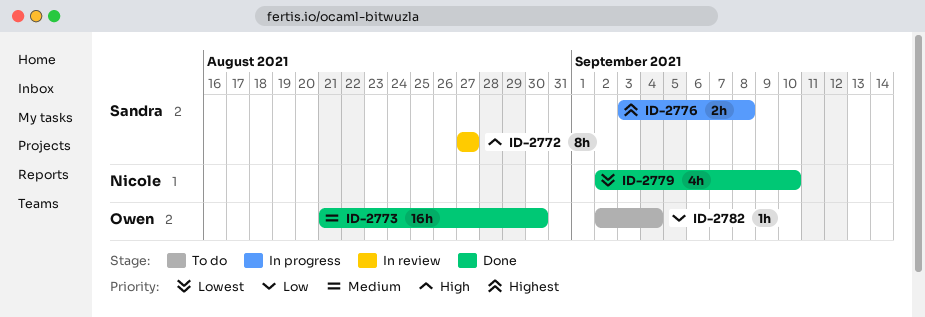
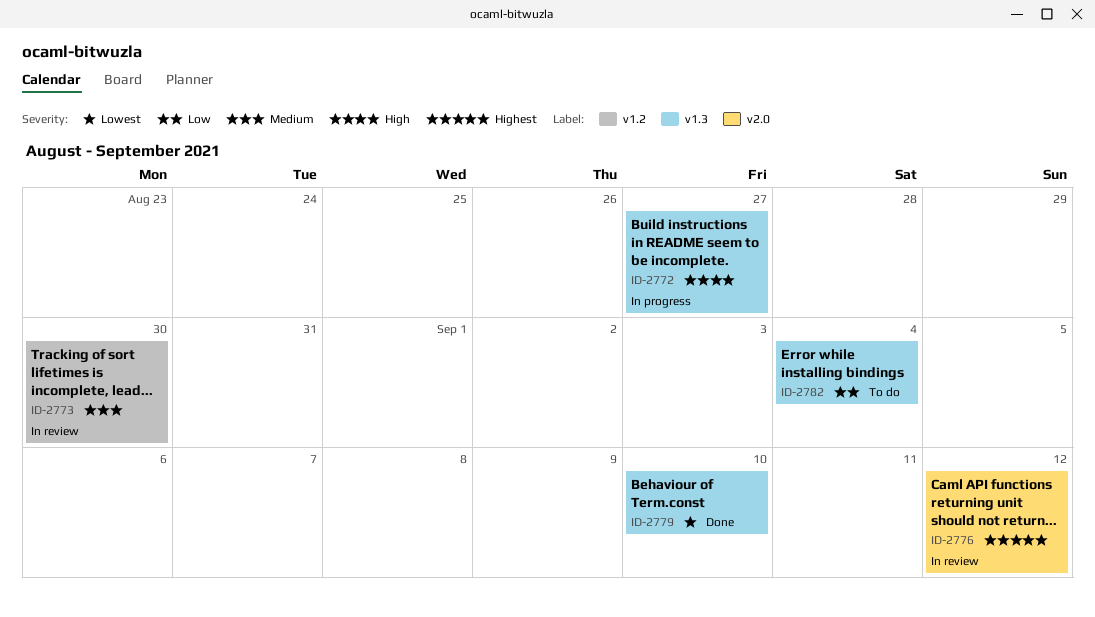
ID-2772, status: In review -> In progress
ID-2773, status: Done -> In review
ID-2776, status: In progress -> In review
ID-2776, due: Sep 8 -> Sep 12

